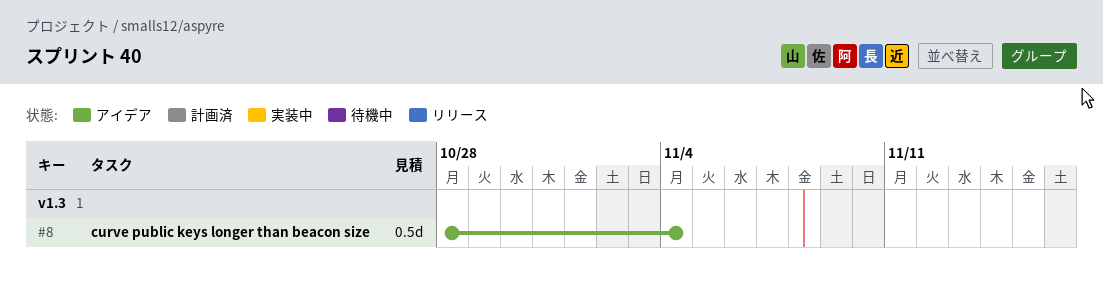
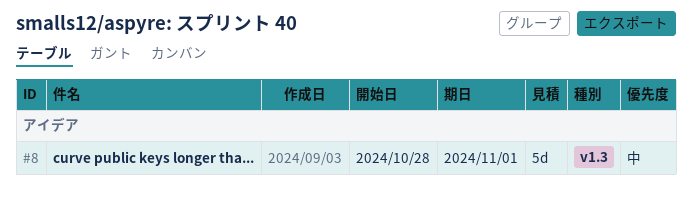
#8, estimate: 0.5d -> 5d
#8, due: Nov 4 -> Nov 1

